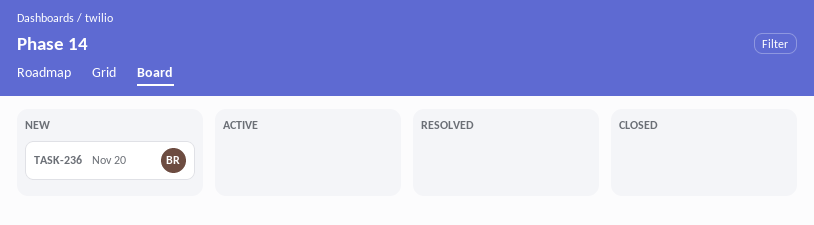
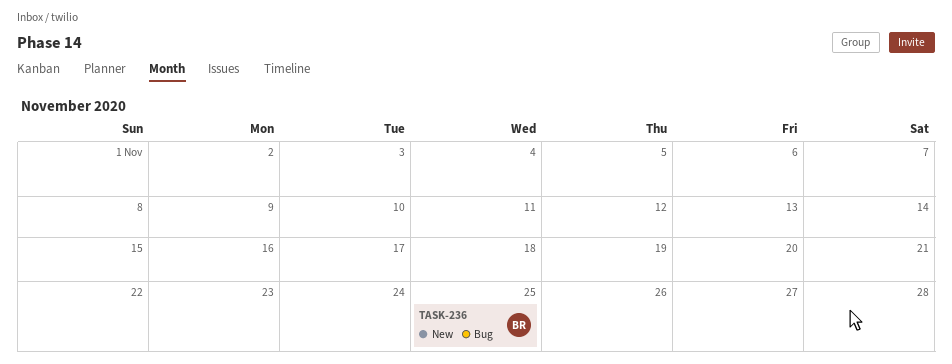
TASK-236, due: Nov 20 -> Nov 25

